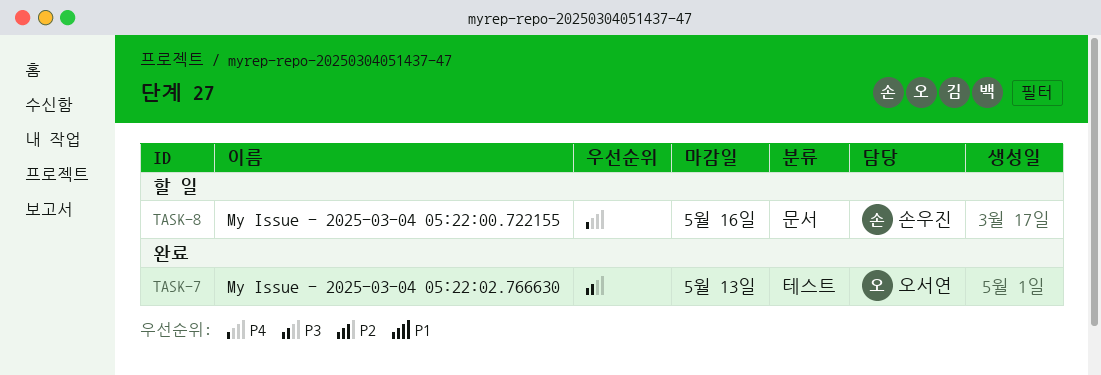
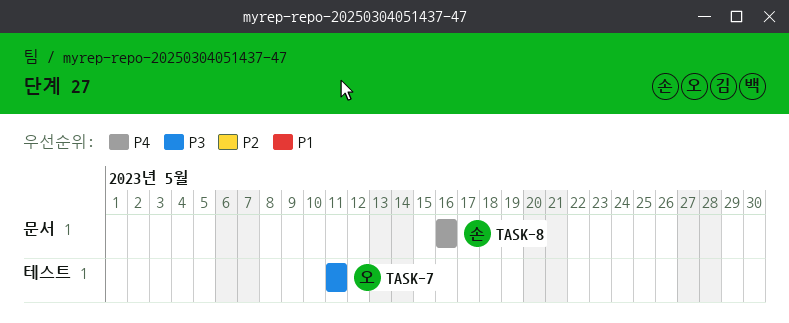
TASK-7, due: May 13 -> May 11

